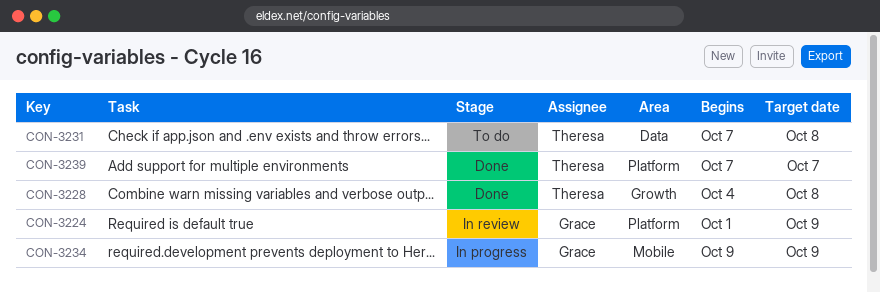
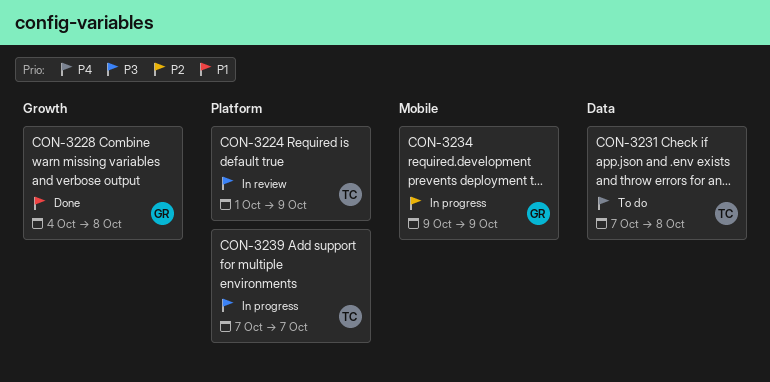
CON-3224, owner: Grace -> Theresa
CON-3228, owner: Theresa -> Grace
CON-3239, status: Done -> In progress

